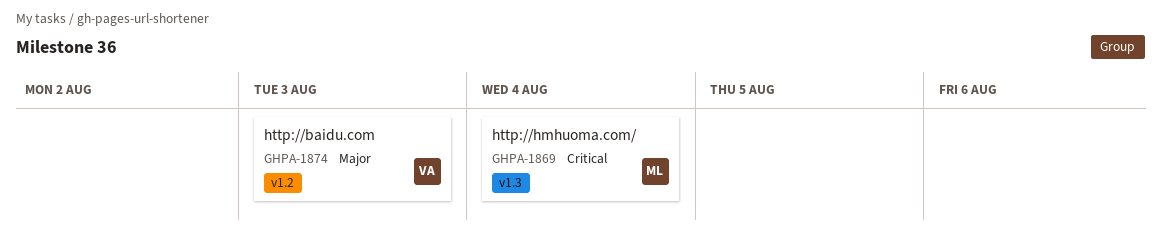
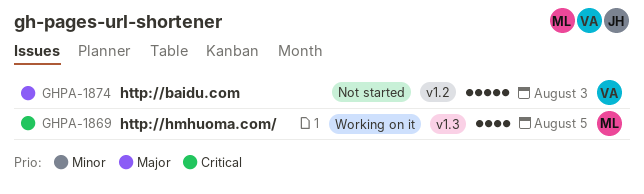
GHPA-1869, due: Aug 4 -> Aug 5

